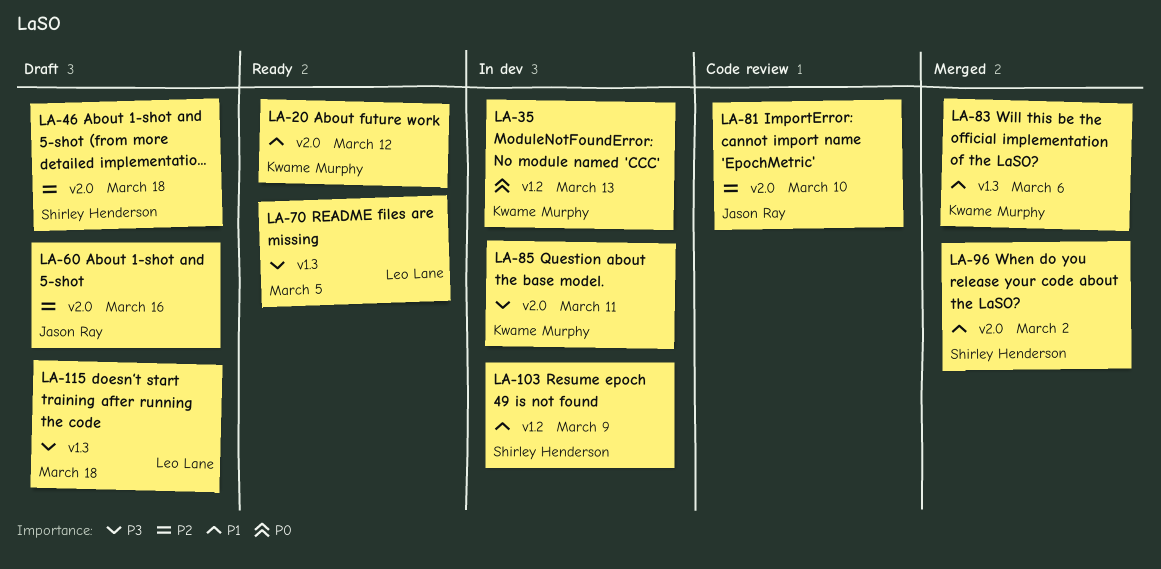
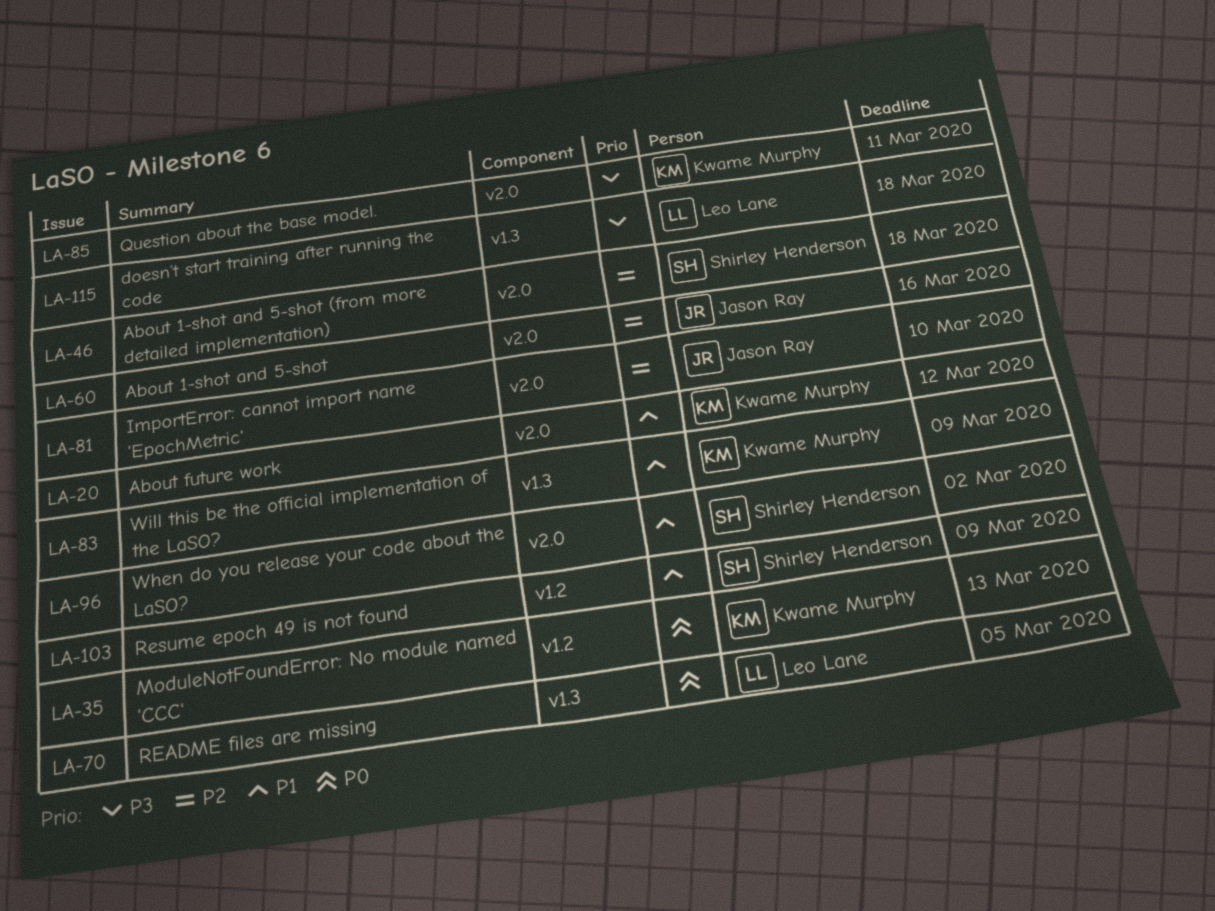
LA-70, priority: P3 -> P0
LA-83, due: Mar 6 -> Mar 9

